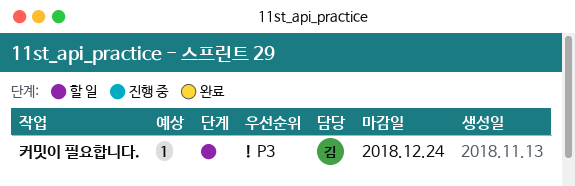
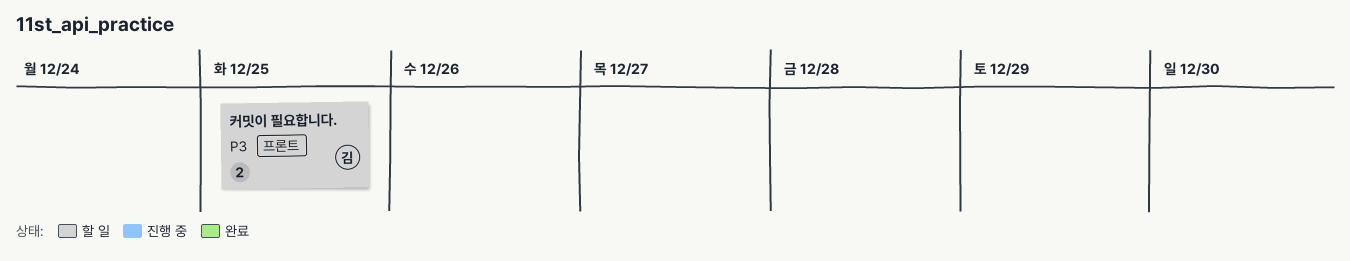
커밋이 필요합니다., estimate: 1 -> 2
커밋이 필요합니다., due: Dec 24 -> Dec 25

